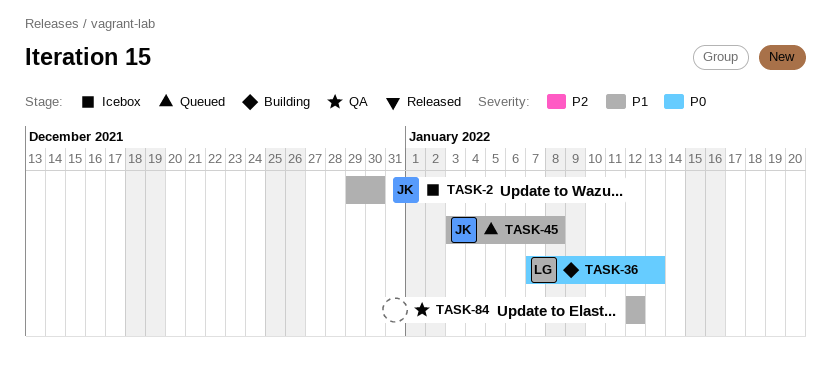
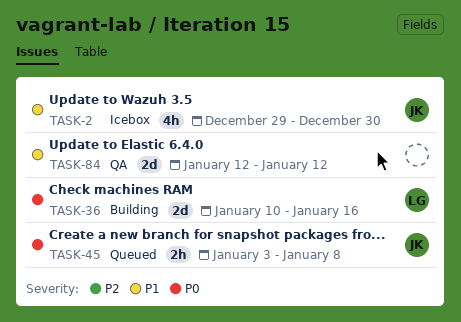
TASK-36, start: Jan 7 -> Jan 10
TASK-36, due: Jan 13 -> Jan 16
TASK-45, priority: P1 -> P0

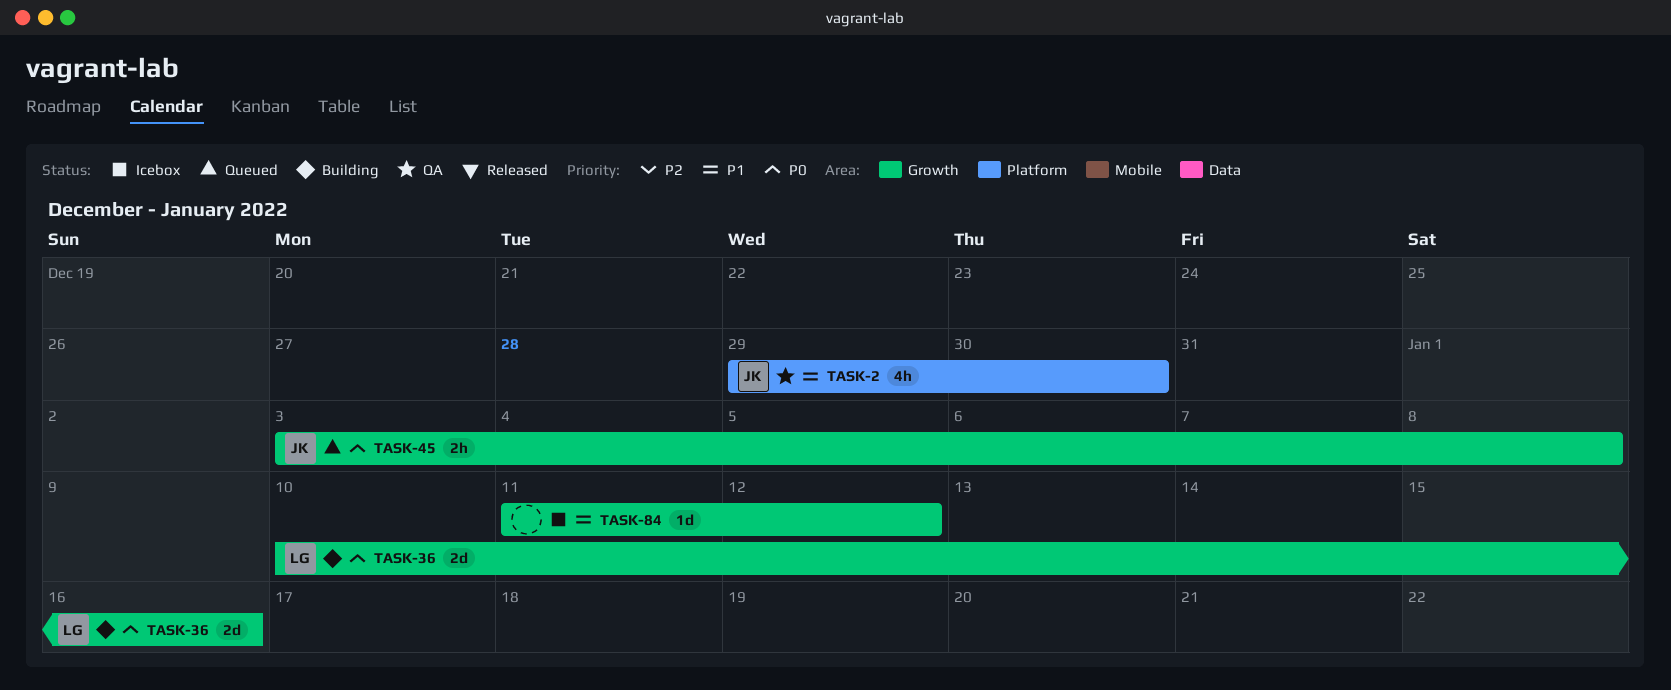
TASK-2, status: Icebox -> QA
TASK-84, status: QA -> Icebox
TASK-84, estimate: 2d -> 1d
TASK-84, start: Jan 12 -> Jan 11

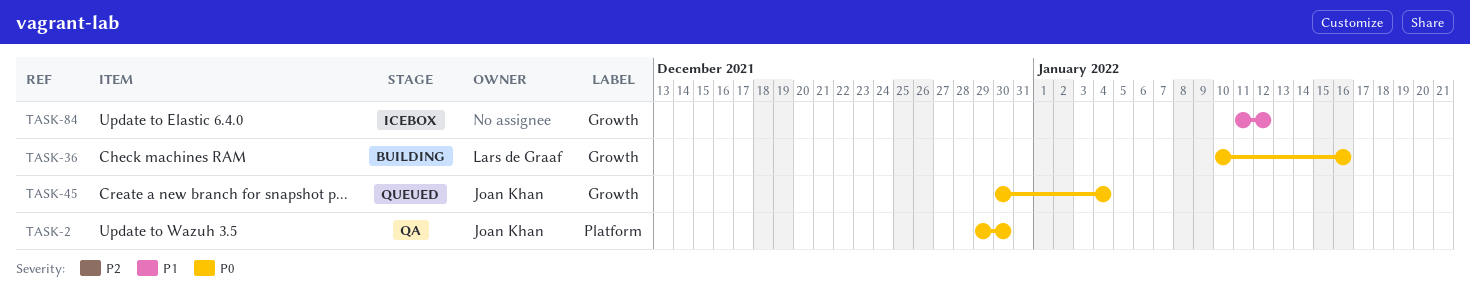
TASK-2, priority: P1 -> P0
TASK-45, start: Jan 3 -> Dec 30
TASK-45, due: Jan 8 -> Jan 4

